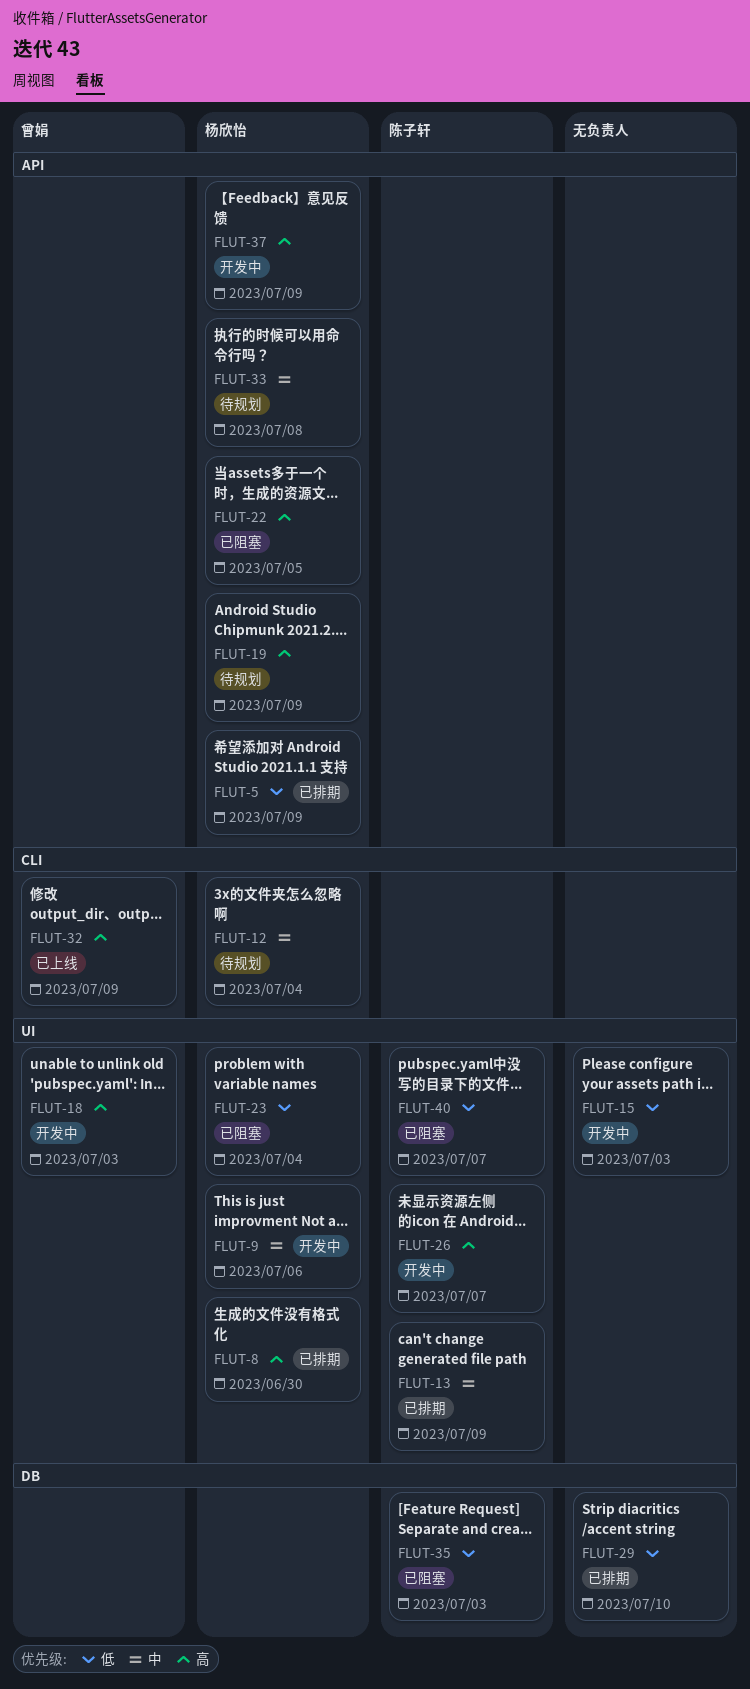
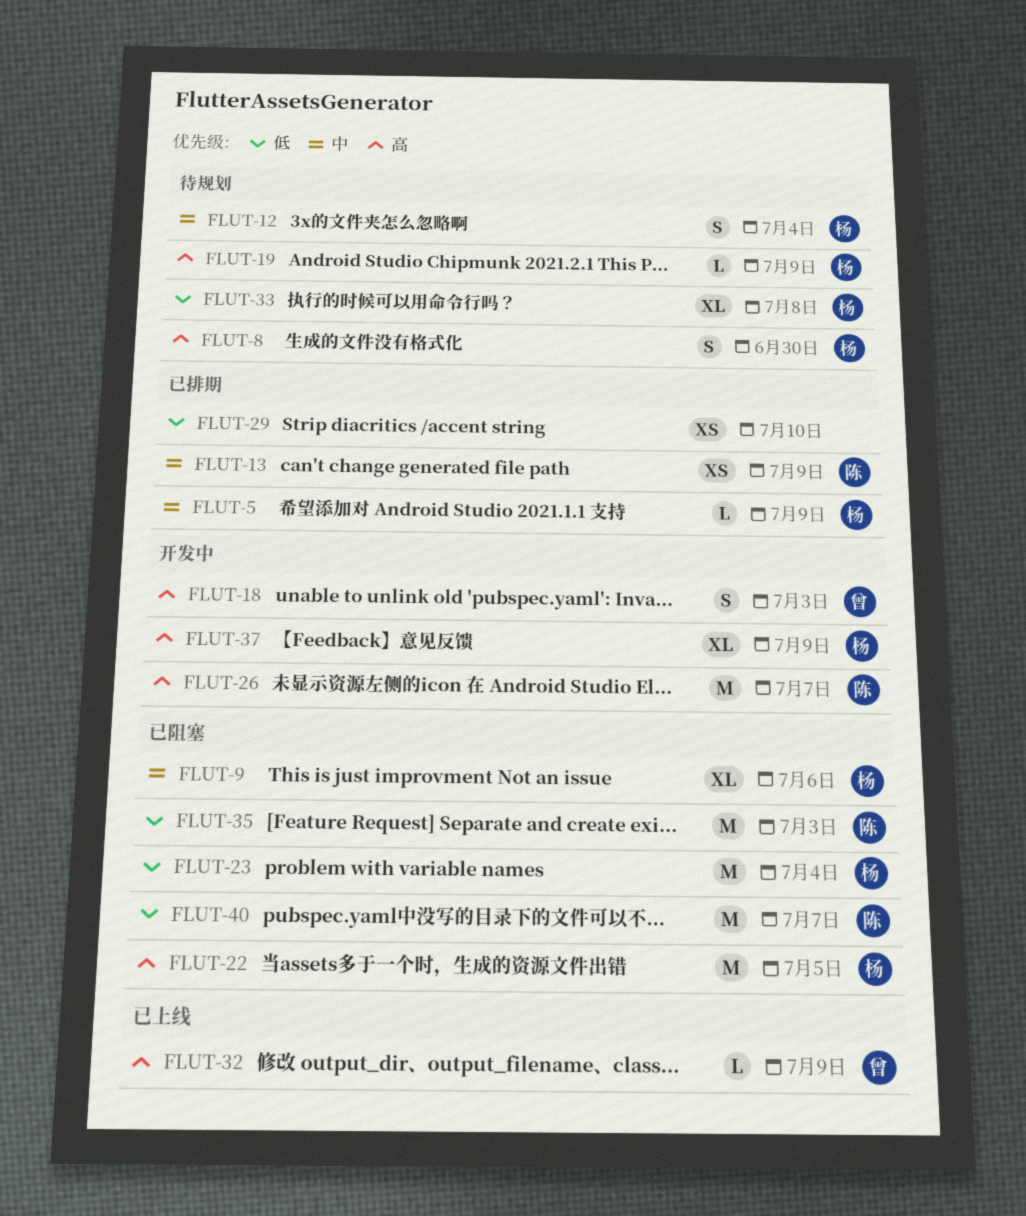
FLUT-5, priority: 低 -> 中
FLUT-8, status: 已排期 -> 待规划
FLUT-9, status: 开发中 -> 已阻塞
FLUT-15: present -> none
FLUT-33, priority: 中 -> 低

